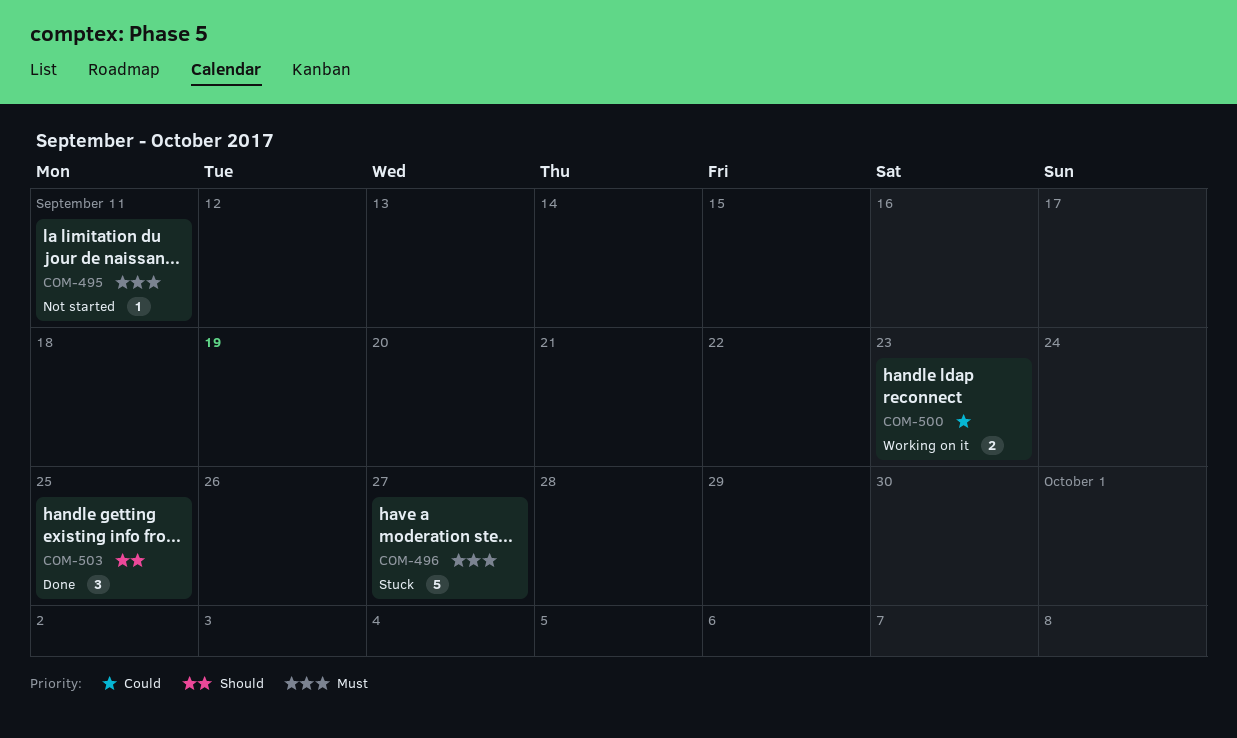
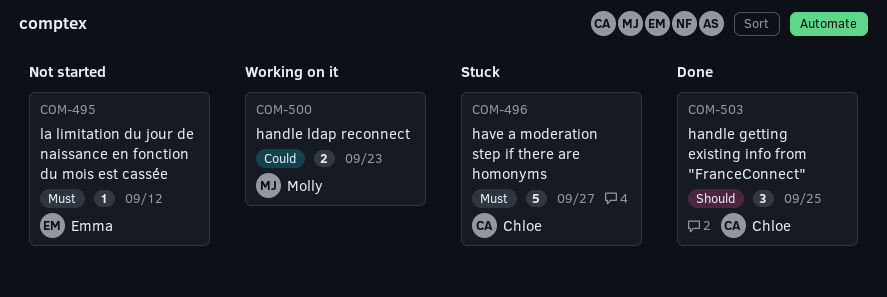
COM-495, due: Sep 11 -> Sep 12

